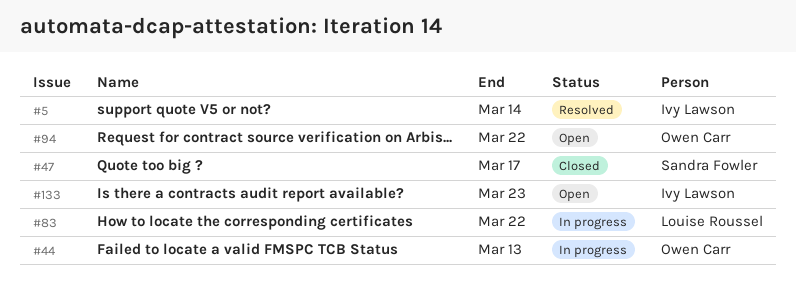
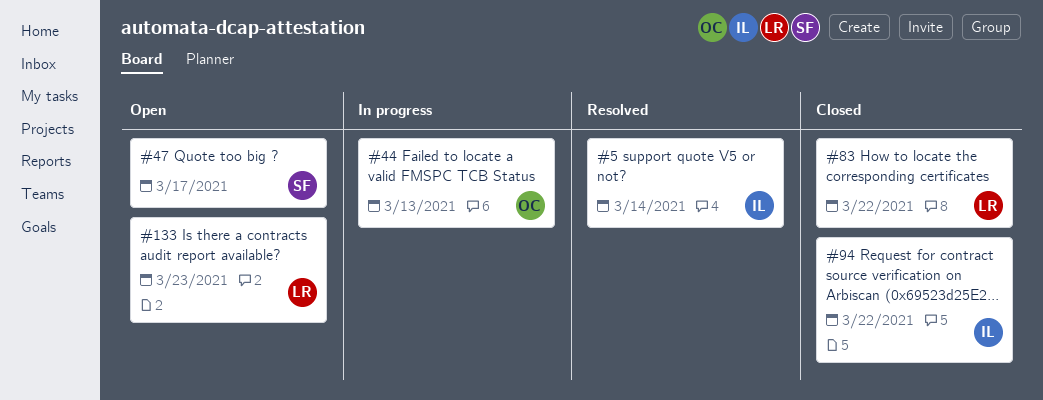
#47, status: Closed -> Open
#83, status: In progress -> Closed
#94, status: Open -> Closed
#94, owner: Owen Carr -> Ivy Lawson
#133, owner: Ivy Lawson -> Louise Roussel

